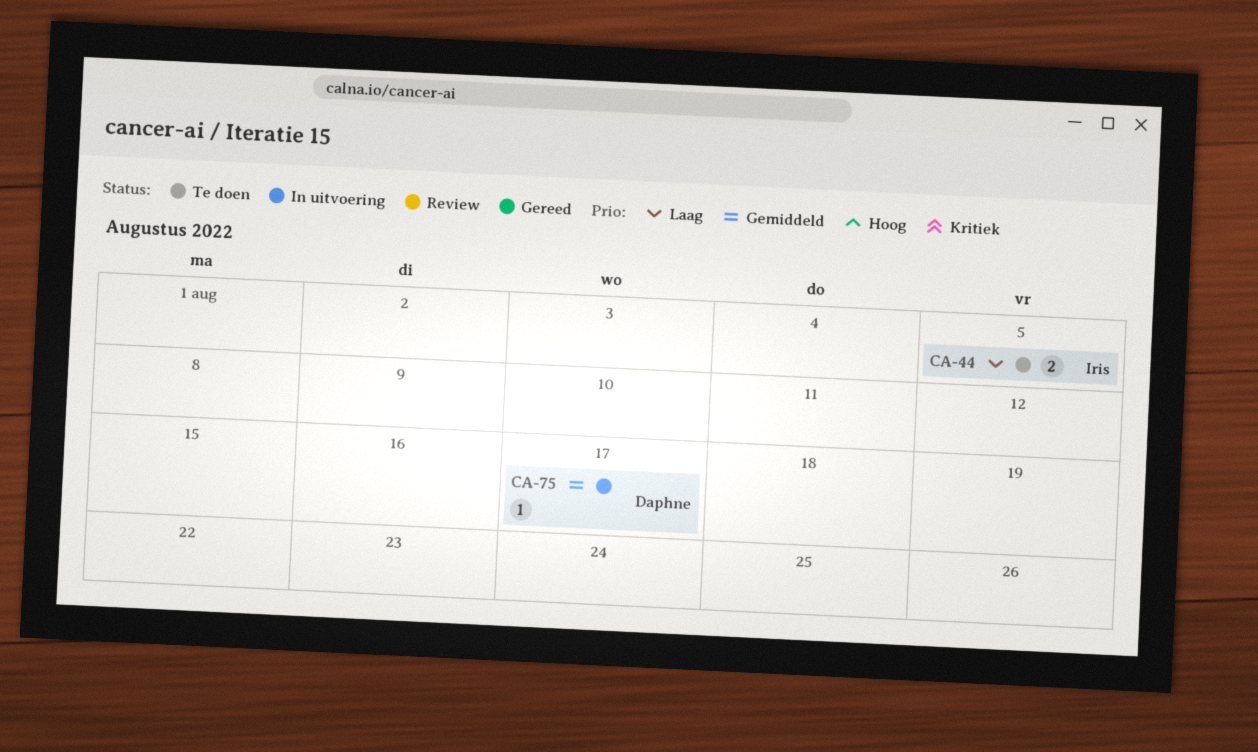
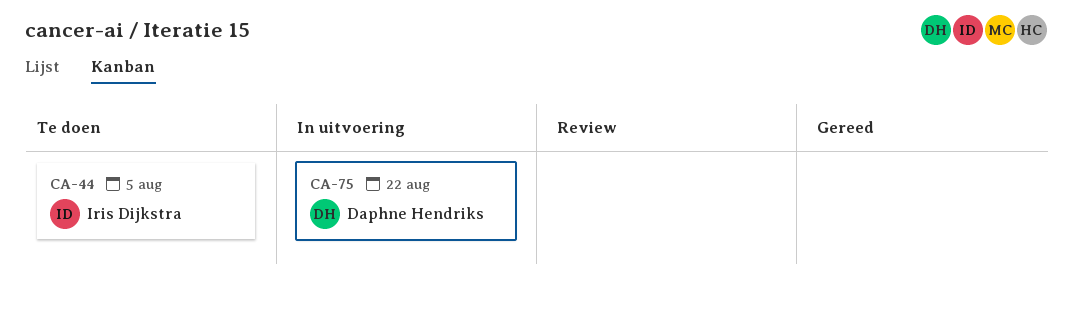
CA-75, due: Aug 17 -> Aug 22

